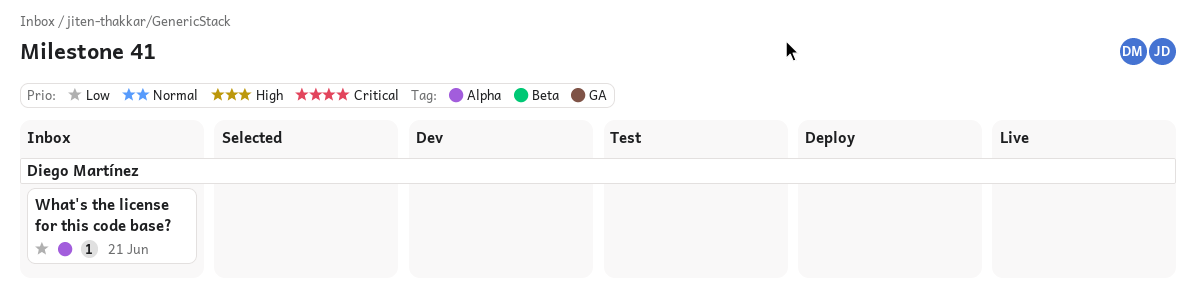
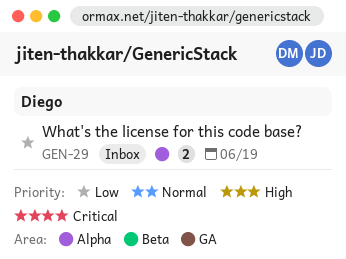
What's the license for this code base?, estimate: 1 -> 2
What's the license for this code base?, due: Jun 21 -> Jun 19

